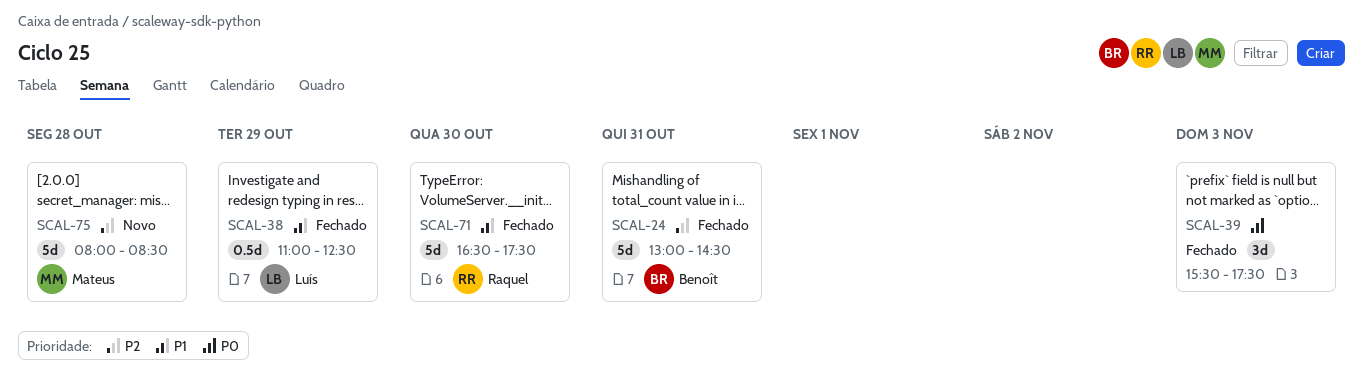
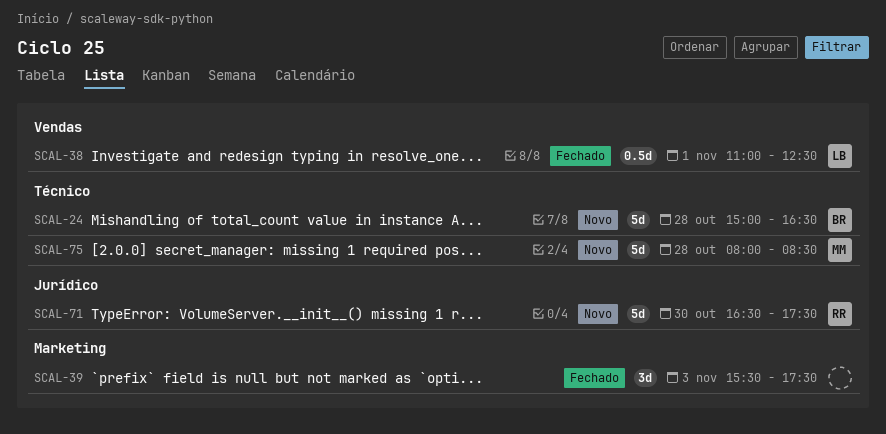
SCAL-24, status: Fechado -> Novo
SCAL-24, day: Oct 31 -> Oct 28
SCAL-24, begins: 13:00 -> 15:00
SCAL-24, ends: 14:30 -> 16:30
SCAL-38, day: Oct 29 -> Nov 1
SCAL-71, status: Fechado -> Novo

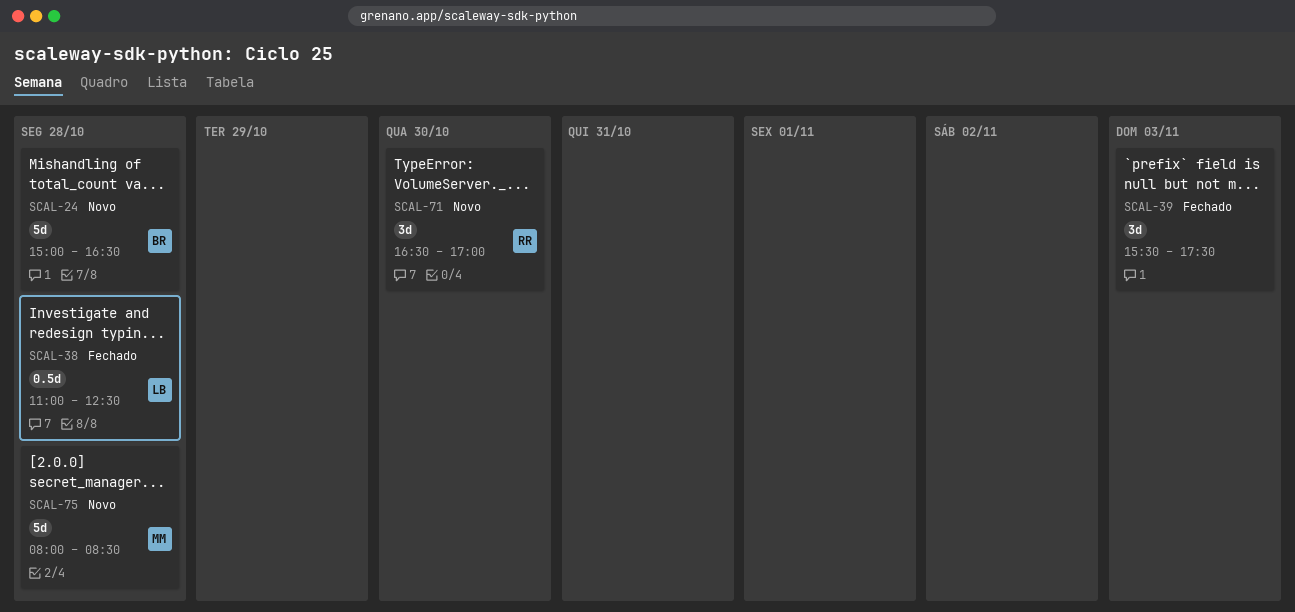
SCAL-38, day: Nov 1 -> Oct 28
SCAL-71, estimate: 5d -> 3d
SCAL-71, ends: 17:30 -> 17:00

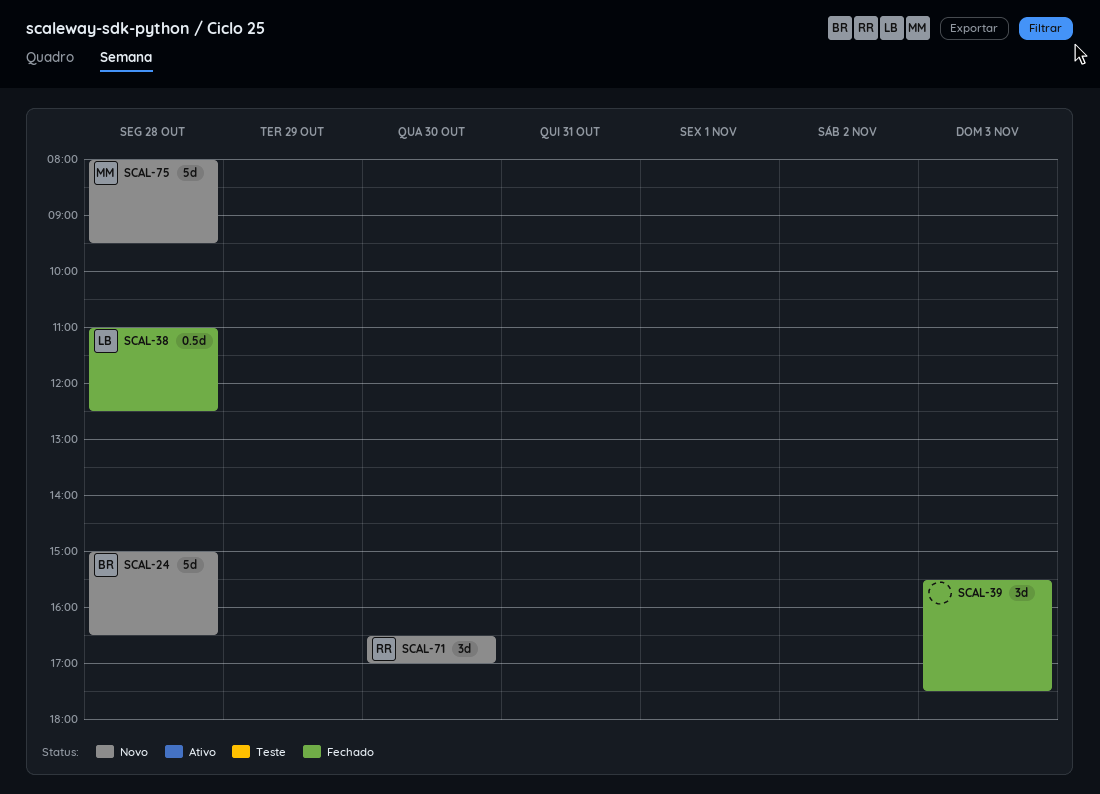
SCAL-75, ends: 08:30 -> 09:30

